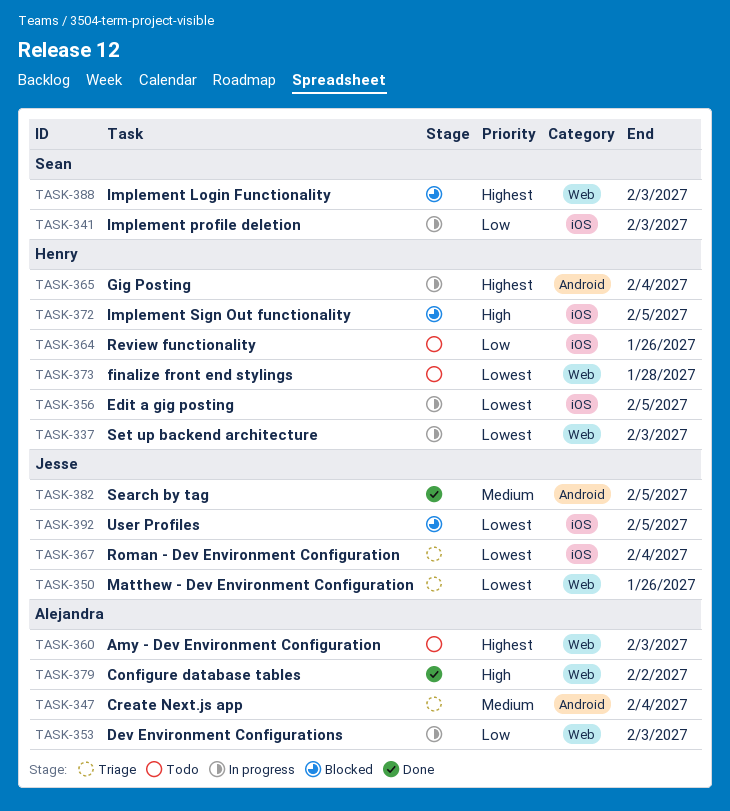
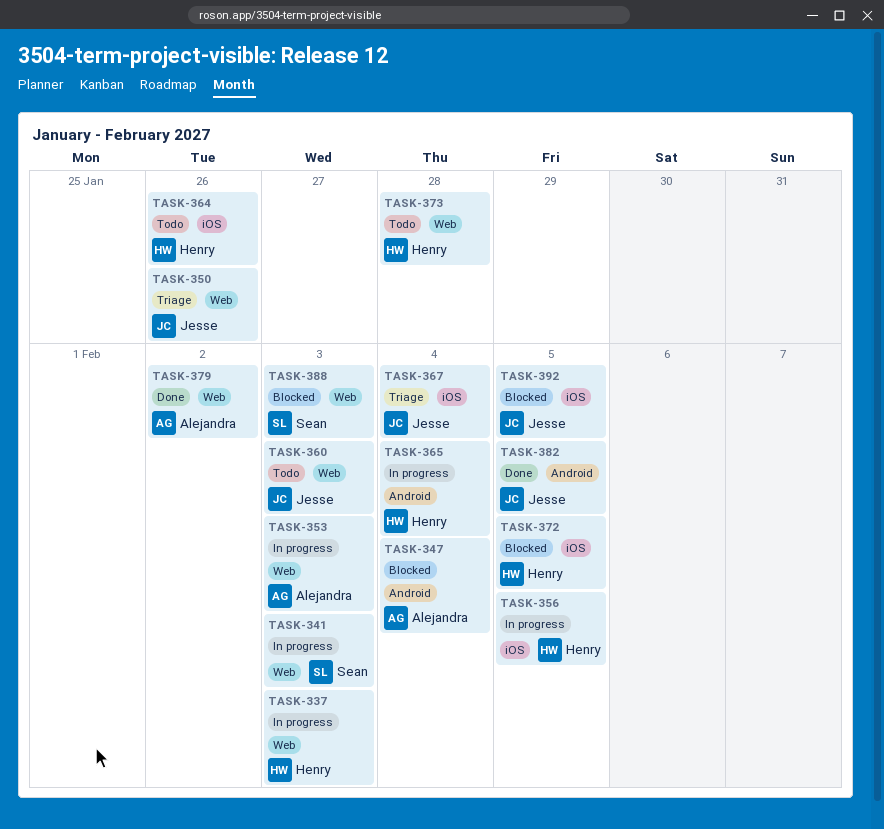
TASK-341, label: iOS -> Web
TASK-347, status: Triage -> Blocked
TASK-360, owner: Alejandra -> Jesse

